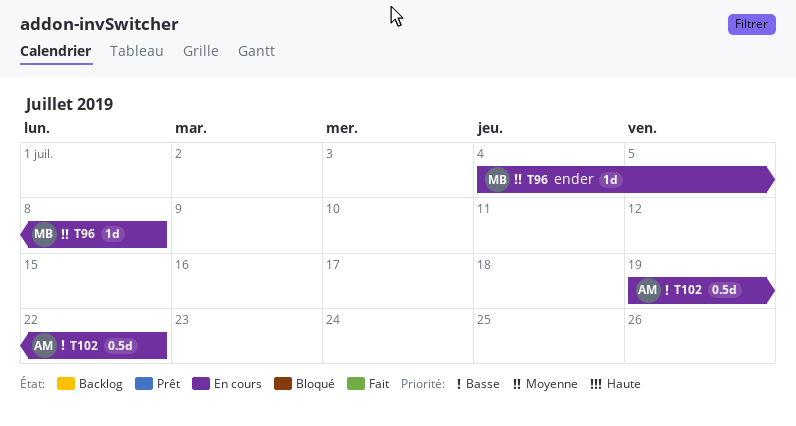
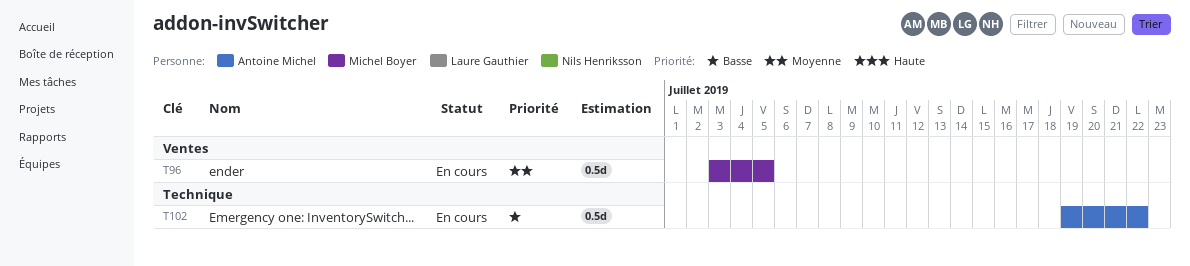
T96, estimate: 1d -> 0.5d
T96, start: Jul 4 -> Jul 3
T96, due: Jul 8 -> Jul 5

